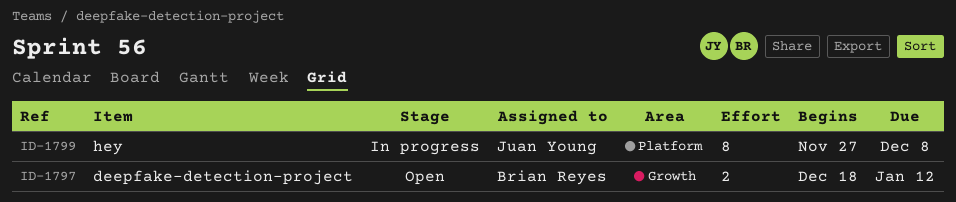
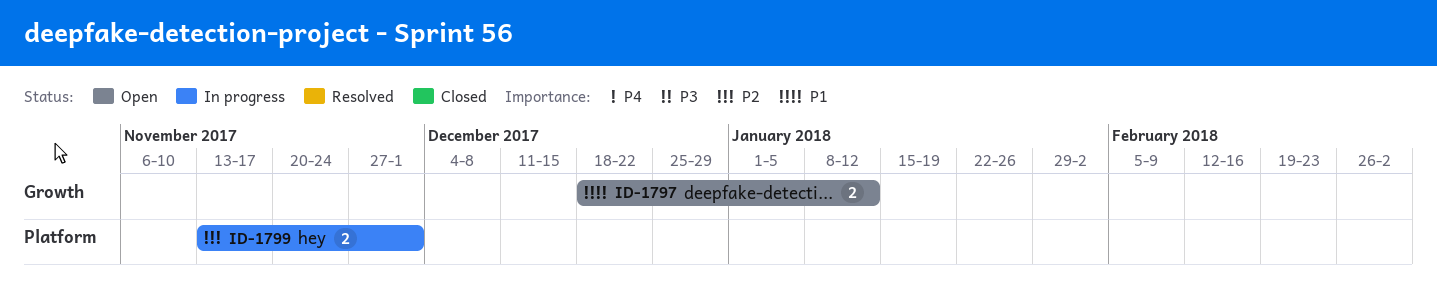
ID-1799, estimate: 8 -> 2
ID-1799, start: Nov 27 -> Nov 13
ID-1799, due: Dec 8 -> Dec 1

